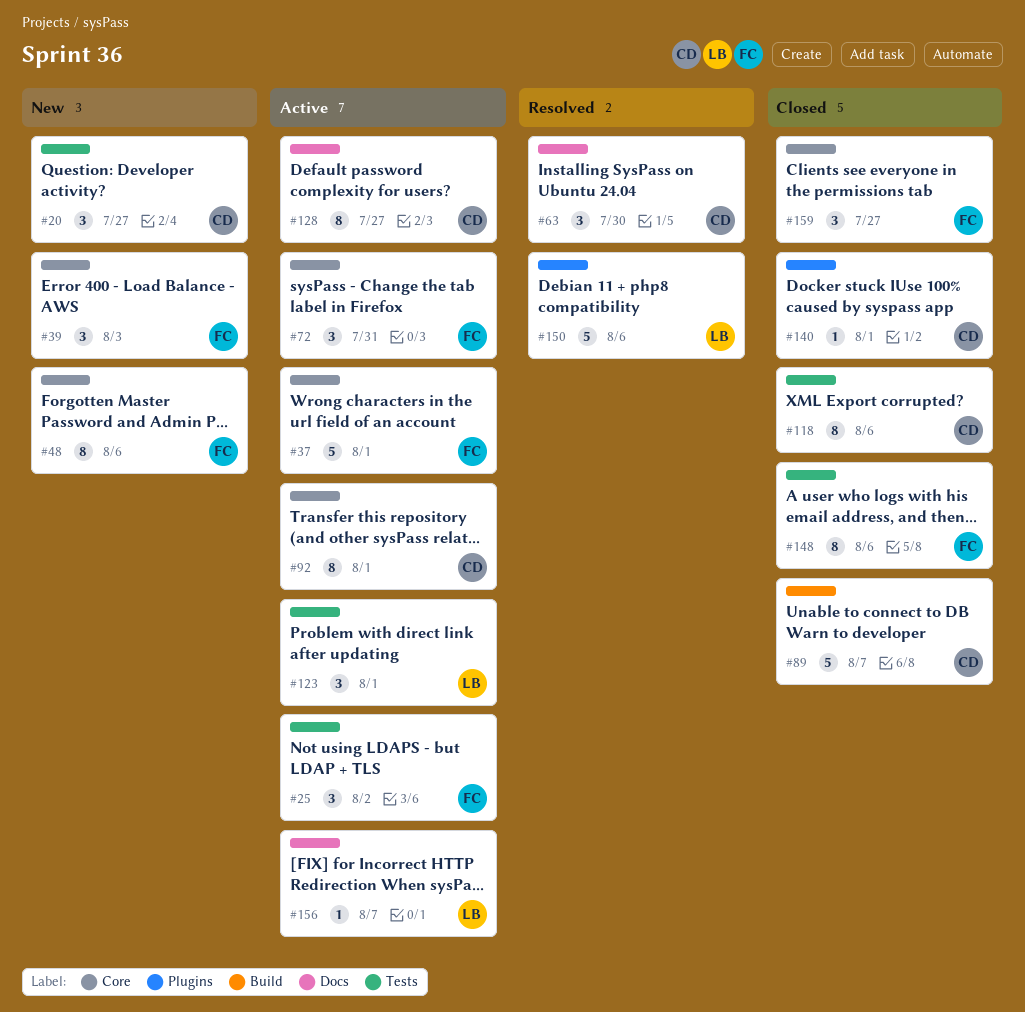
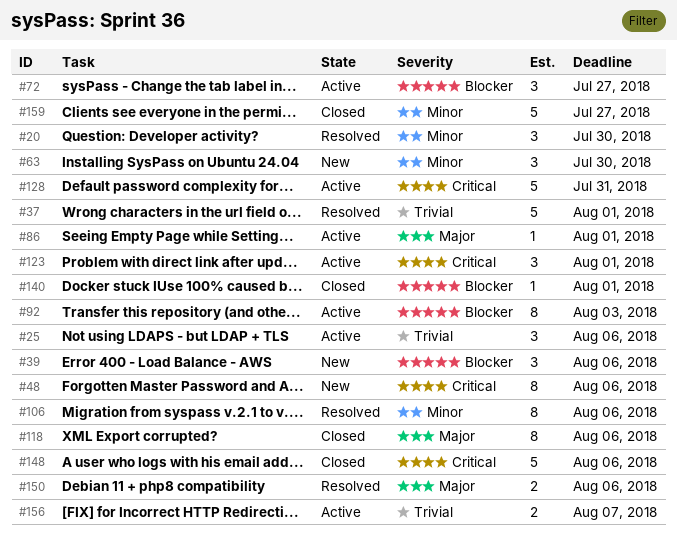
#20, status: New -> Resolved
#20, due: Jul 27 -> Jul 30
#25, due: Aug 2 -> Aug 6
#37, status: Active -> Resolved
#39, due: Aug 3 -> Aug 6
#63, status: Resolved -> New
#72, due: Jul 31 -> Jul 27
#86: none -> present
#89: present -> none
#92, due: Aug 1 -> Aug 3
#106: none -> present
#128, estimate: 8 -> 5
#128, due: Jul 27 -> Jul 31
#148, estimate: 8 -> 5
#150, estimate: 5 -> 2
#156, estimate: 1 -> 2
#159, estimate: 3 -> 5

